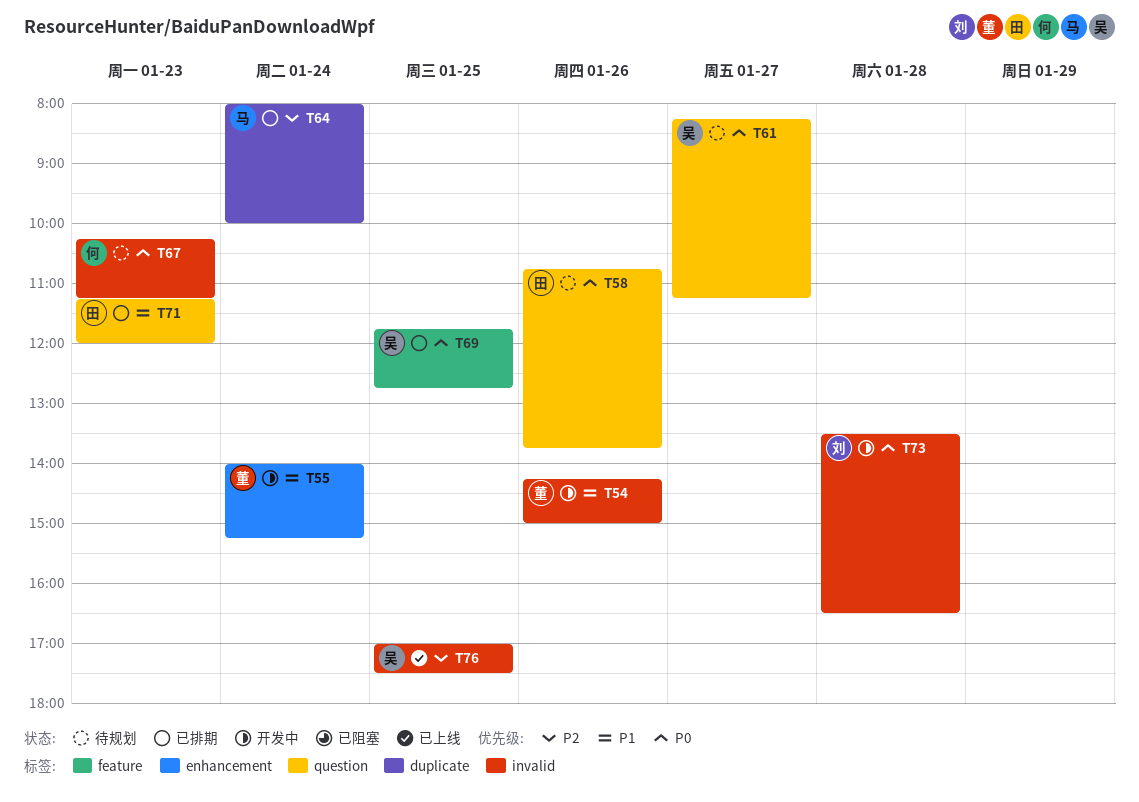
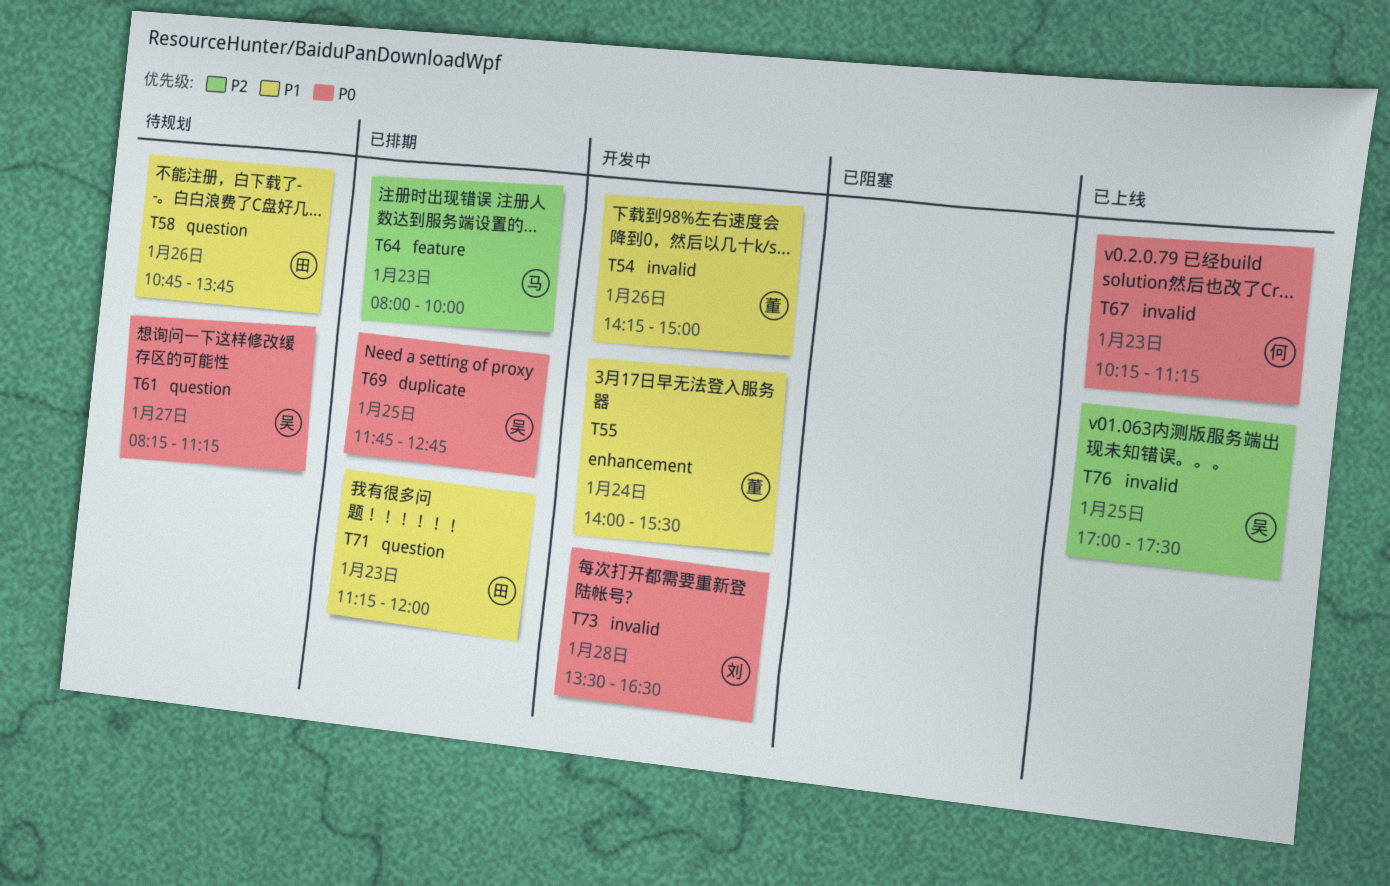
T55, ends: 15:15 -> 15:30
T58, priority: P0 -> P1
T64, label: duplicate -> feature
T64, day: Jan 24 -> Jan 23
T67, status: 待规划 -> 已上线
T69, label: feature -> duplicate

